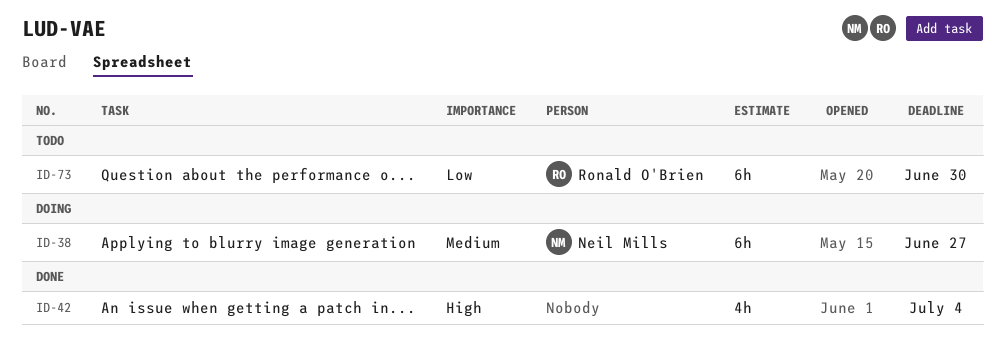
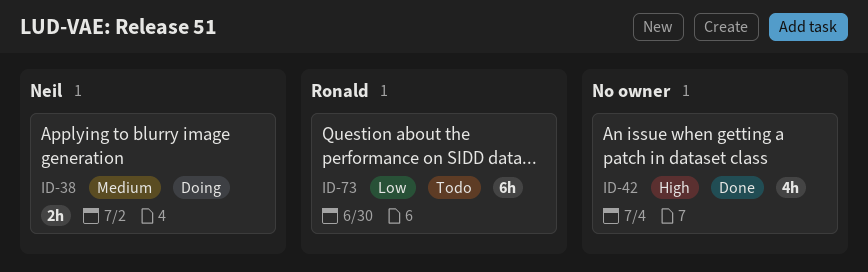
ID-38, estimate: 6h -> 2h
ID-38, due: Jun 27 -> Jul 2

